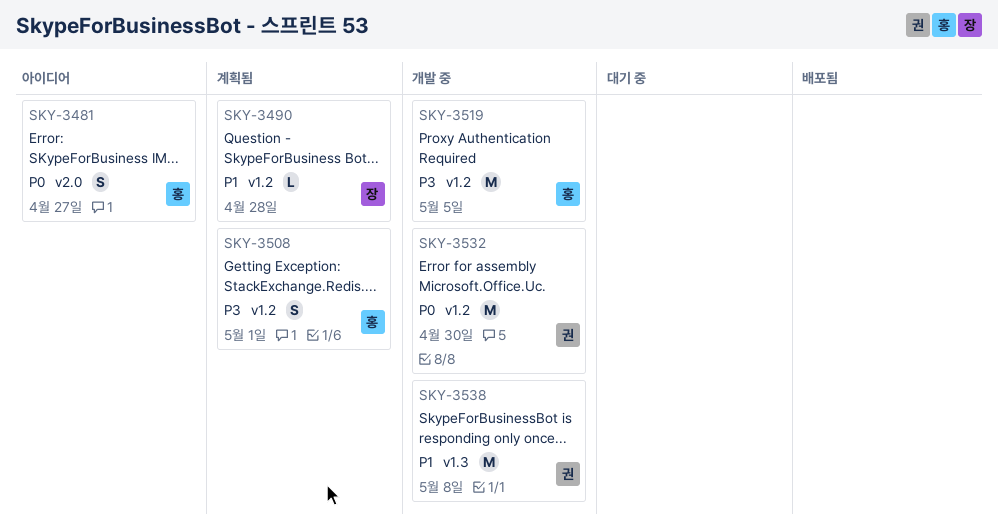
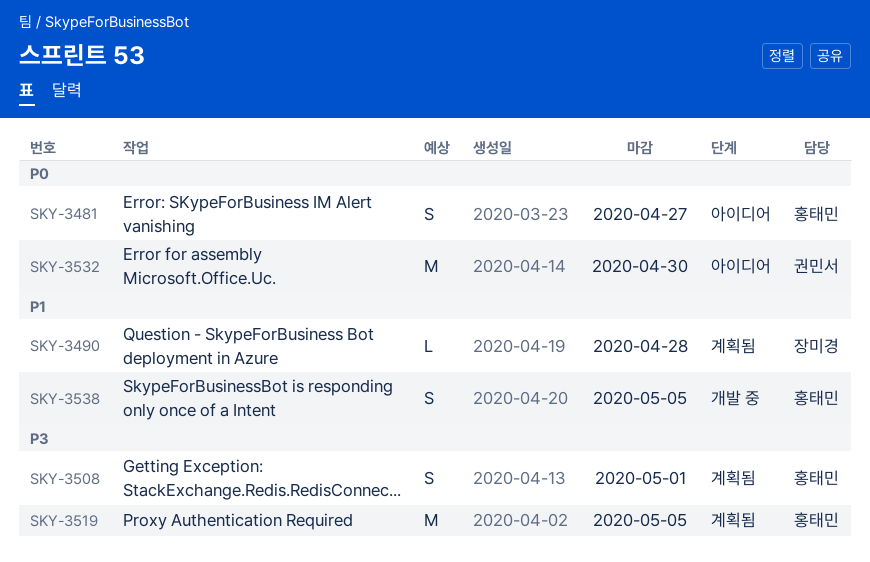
SKY-3519, status: 개발 중 -> 계획됨
SKY-3532, status: 개발 중 -> 아이디어
SKY-3538, owner: 권민서 -> 홍태민
SKY-3538, estimate: M -> S
SKY-3538, due: May 8 -> May 5

